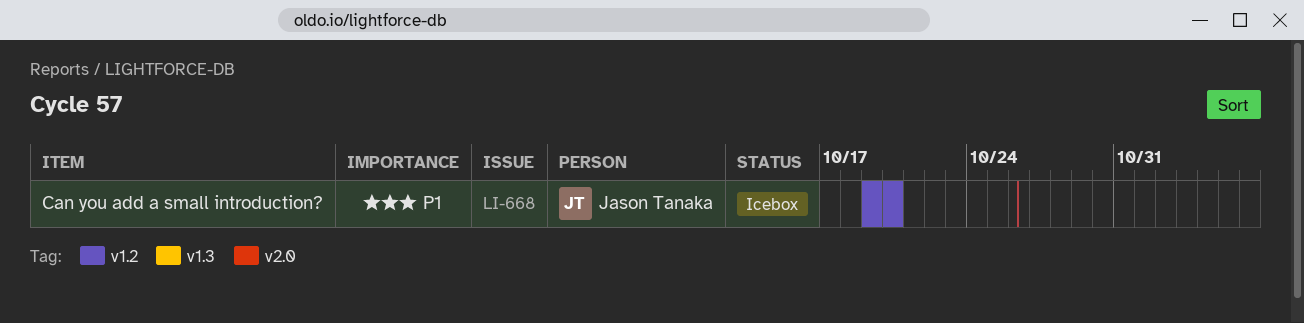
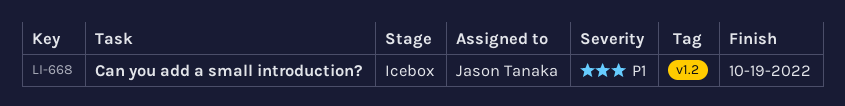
LI-668, due: Oct 20 -> Oct 19

